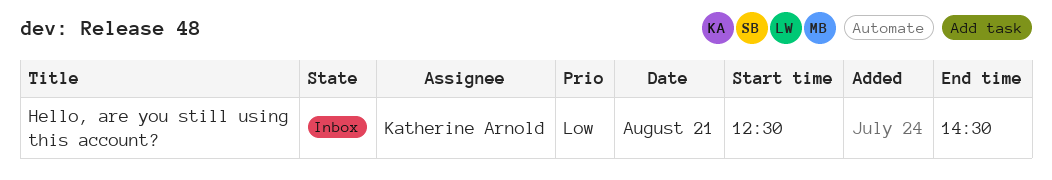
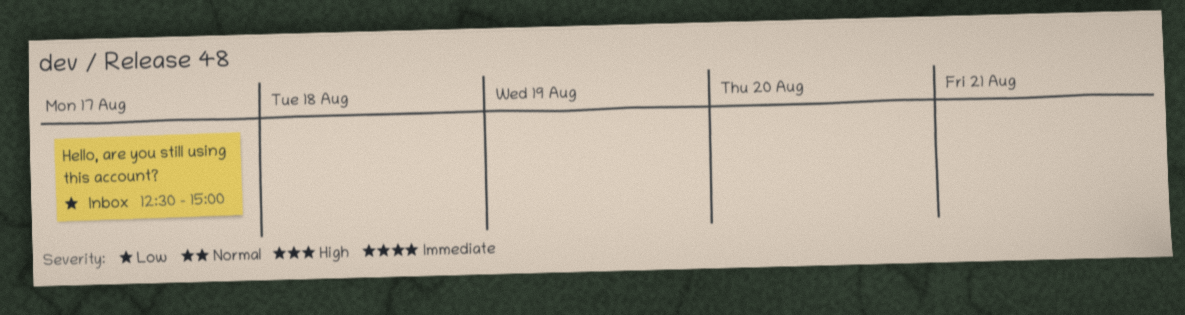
Hello, are you still using this account?, day: Aug 21 -> Aug 17
Hello, are you still using this account?, ends: 14:30 -> 15:00

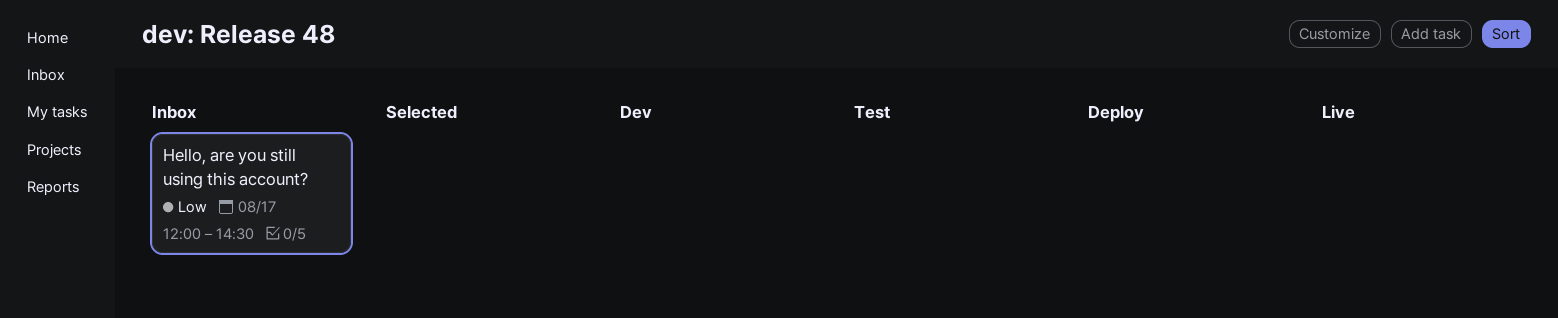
Hello, are you still using this account?, begins: 12:30 -> 12:00
Hello, are you still using this account?, ends: 15:00 -> 14:30

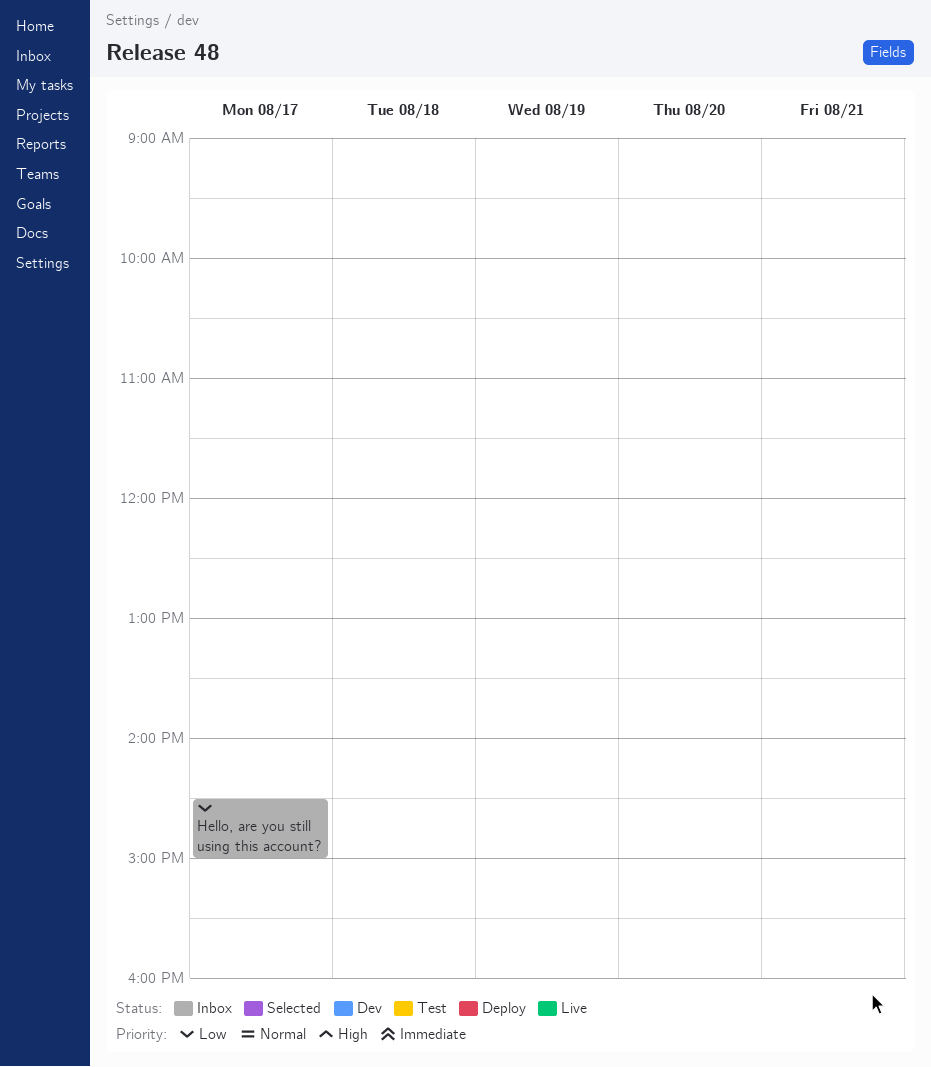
Hello, are you still using this account?, begins: 12:00 -> 14:30
Hello, are you still using this account?, ends: 14:30 -> 15:00

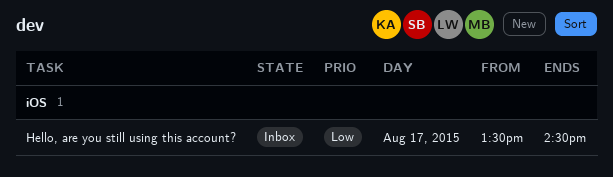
Hello, are you still using this account?, begins: 14:30 -> 13:30
Hello, are you still using this account?, ends: 15:00 -> 14:30

